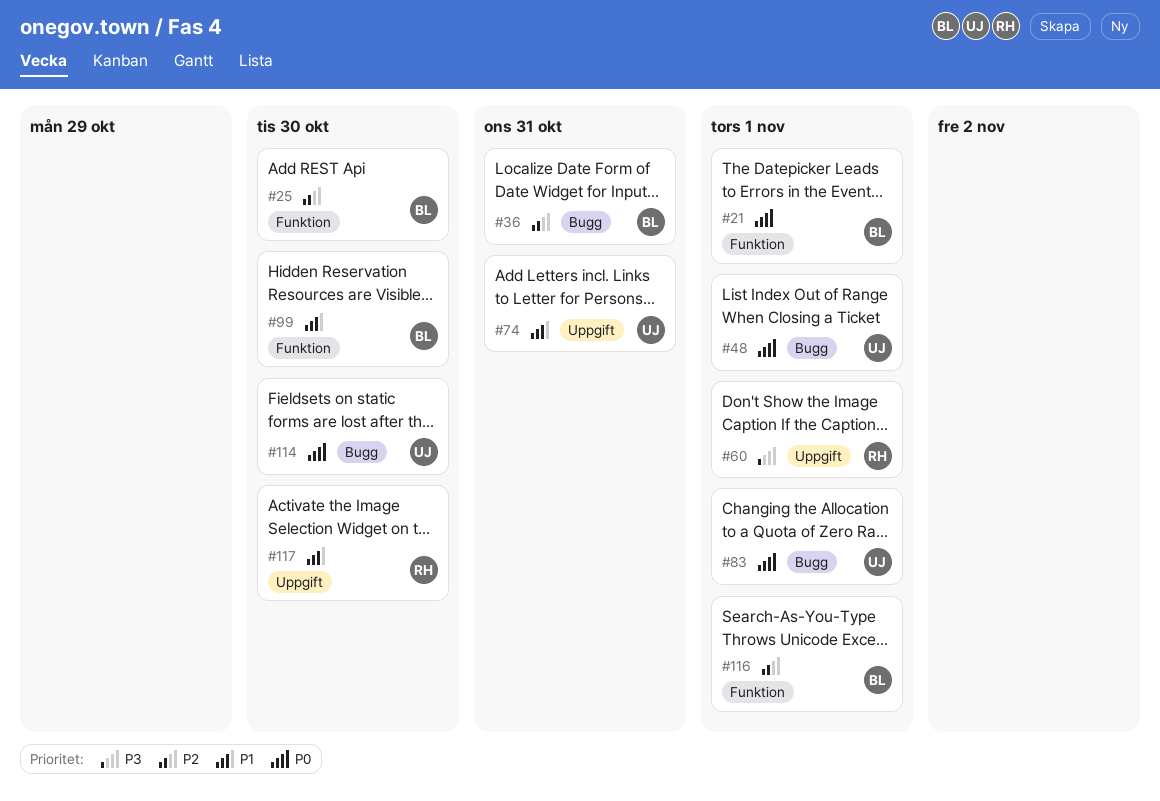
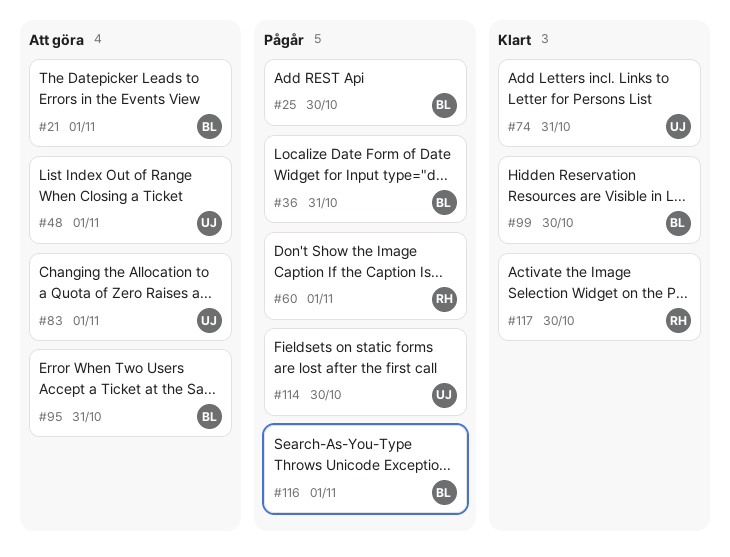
#95: none -> present

